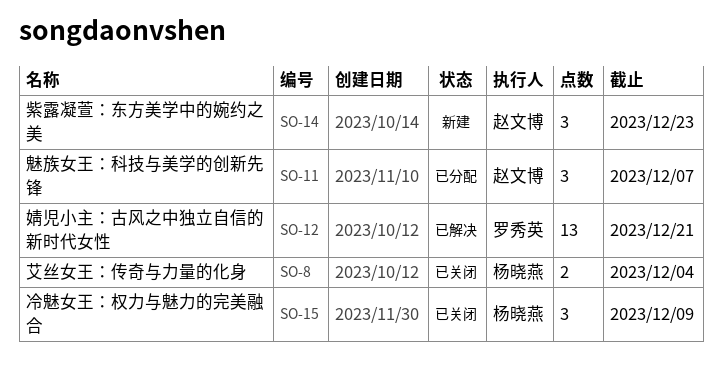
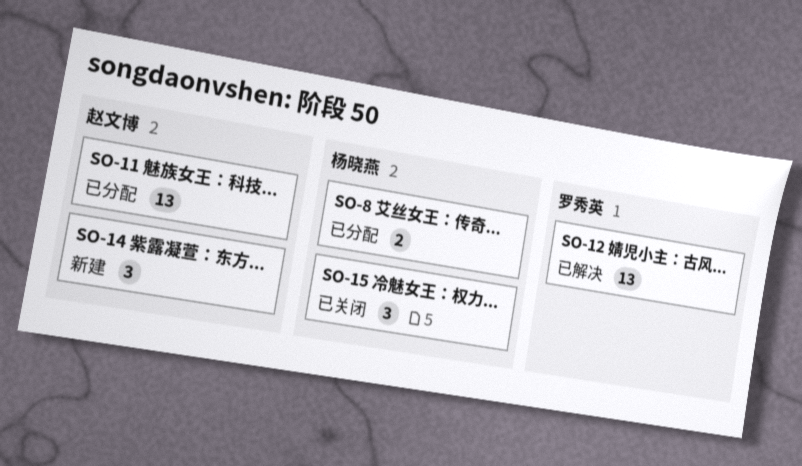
SO-8, status: 已关闭 -> 已分配
SO-11, estimate: 3 -> 13

